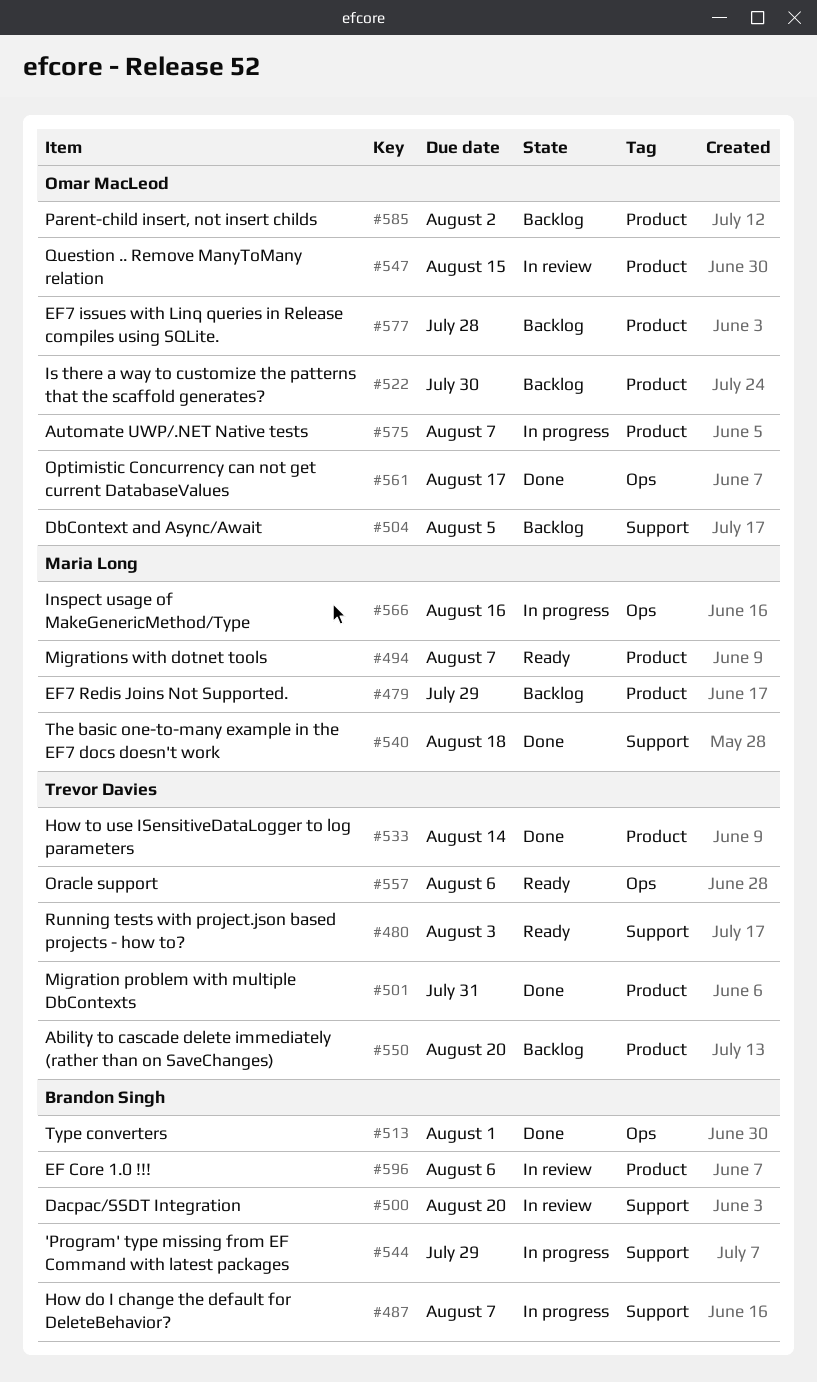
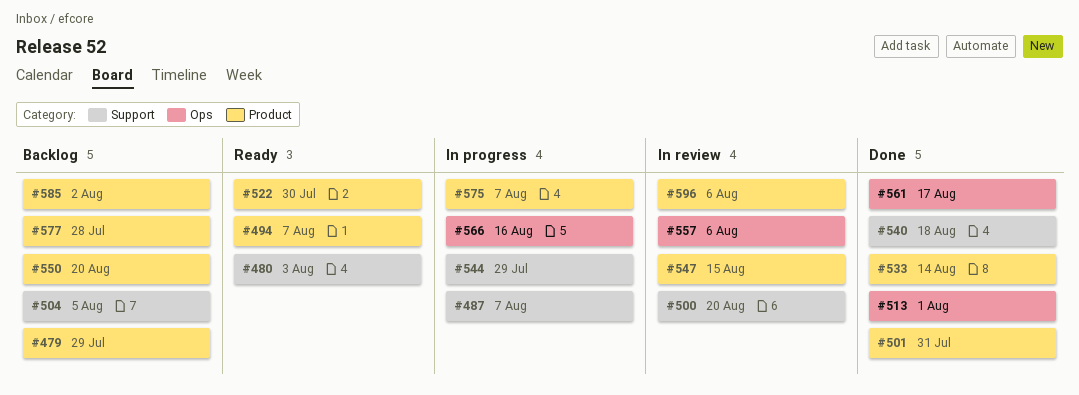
#522, status: Backlog -> Ready
#557, status: Ready -> In review

